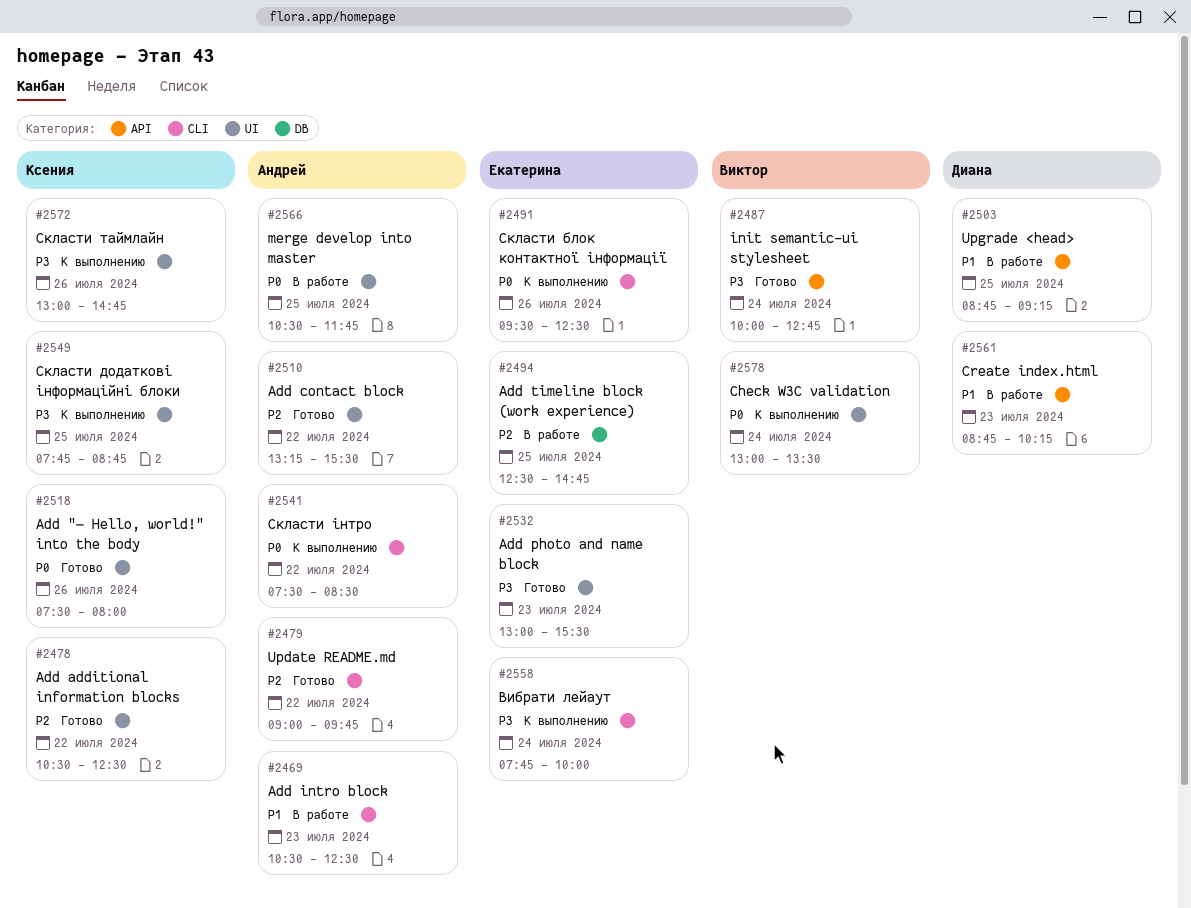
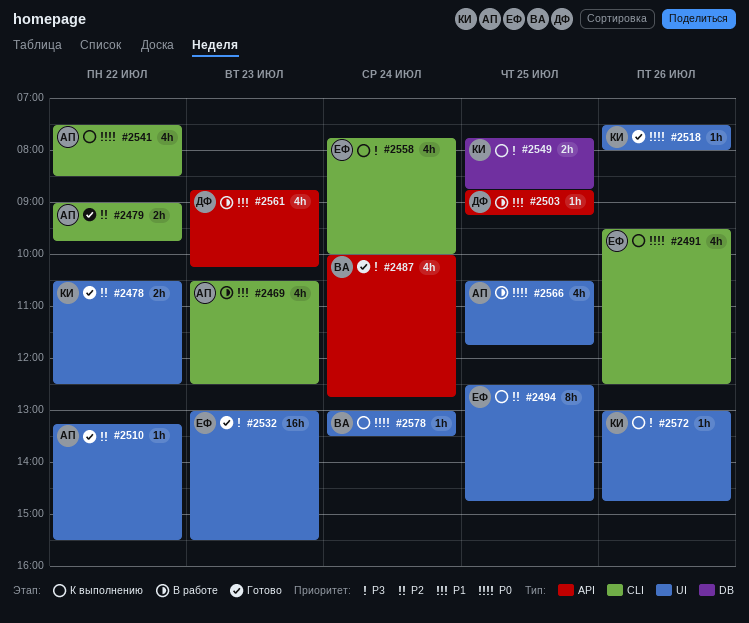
#2494, status: В работе -> К выполнению
#2494, label: DB -> UI
#2549, label: UI -> DB

